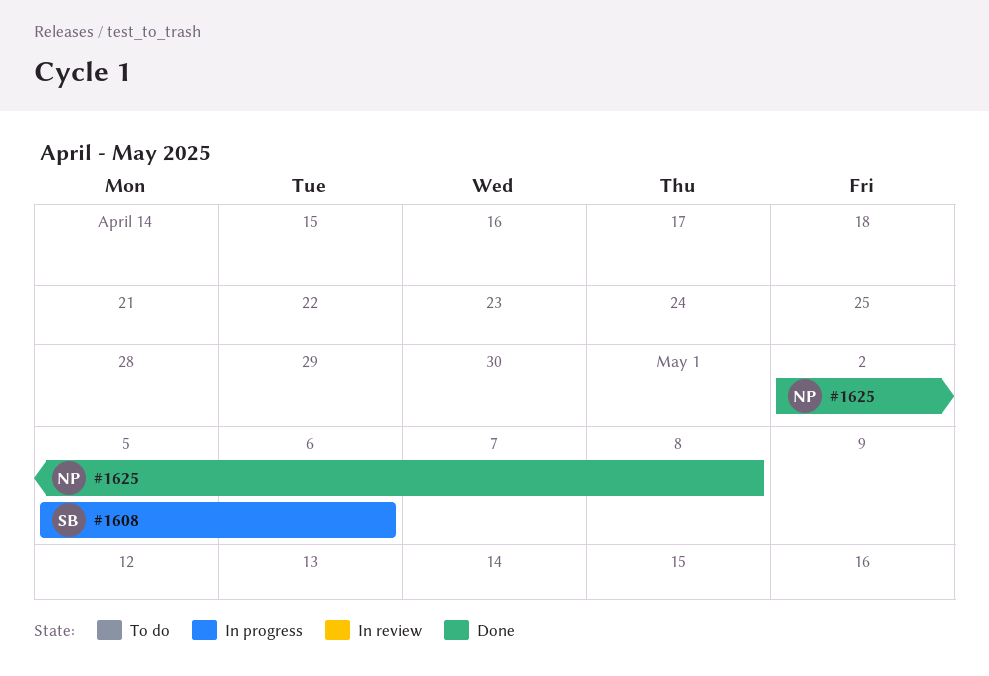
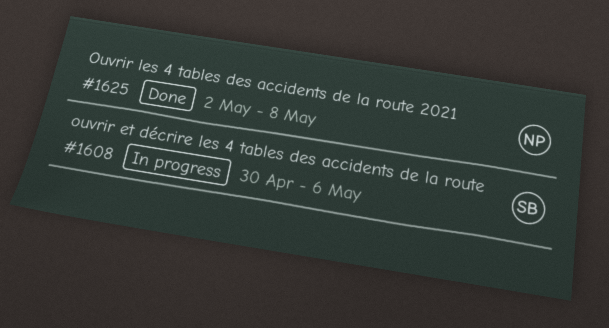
#1608, start: May 5 -> Apr 30

